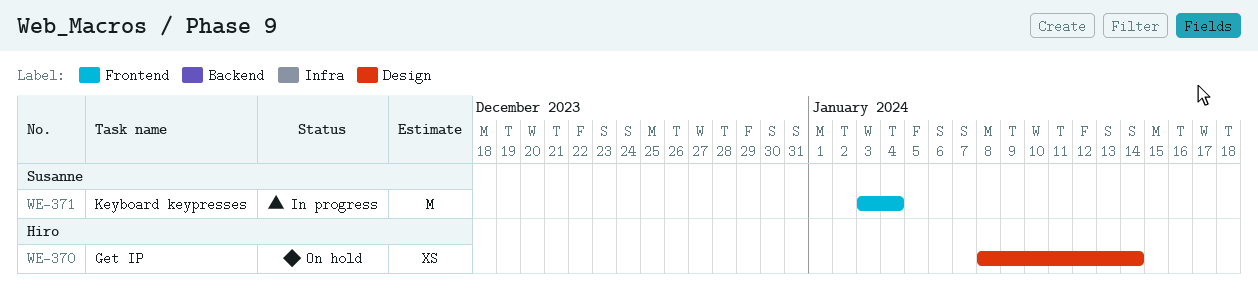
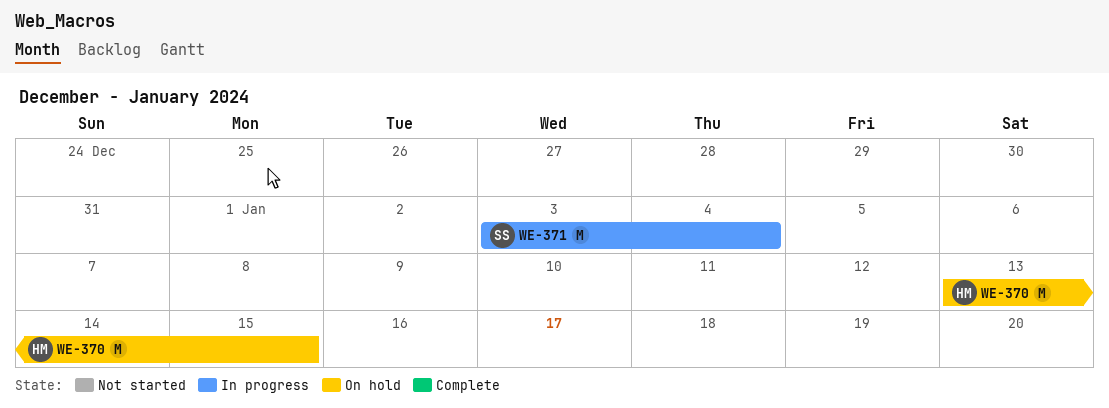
WE-370, estimate: XS -> M
WE-370, start: Jan 8 -> Jan 13
WE-370, due: Jan 14 -> Jan 15

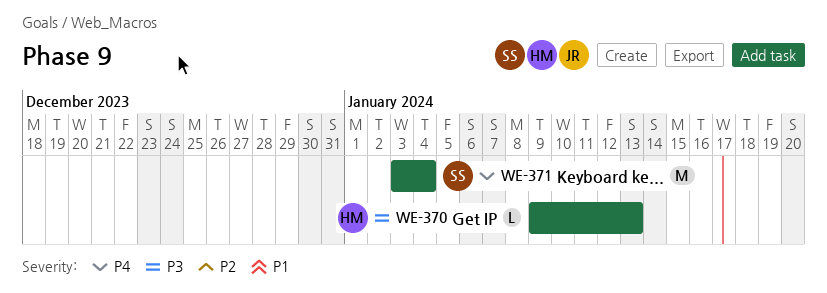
WE-370, estimate: M -> L
WE-370, start: Jan 13 -> Jan 9
WE-370, due: Jan 15 -> Jan 13

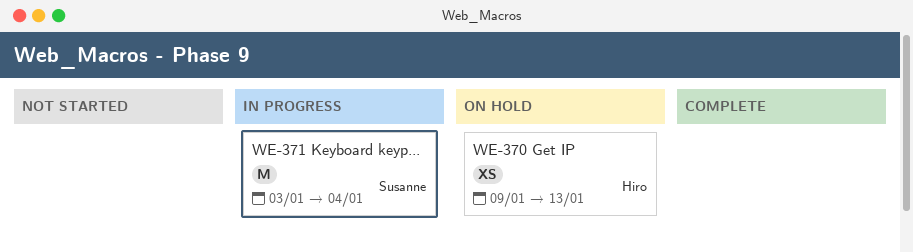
WE-370, estimate: L -> XS

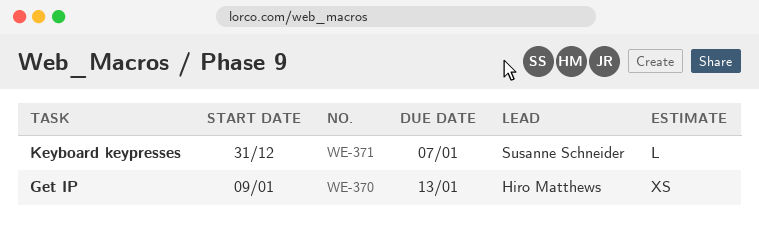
WE-371, estimate: M -> L
WE-371, start: Jan 3 -> Dec 31
WE-371, due: Jan 4 -> Jan 7

